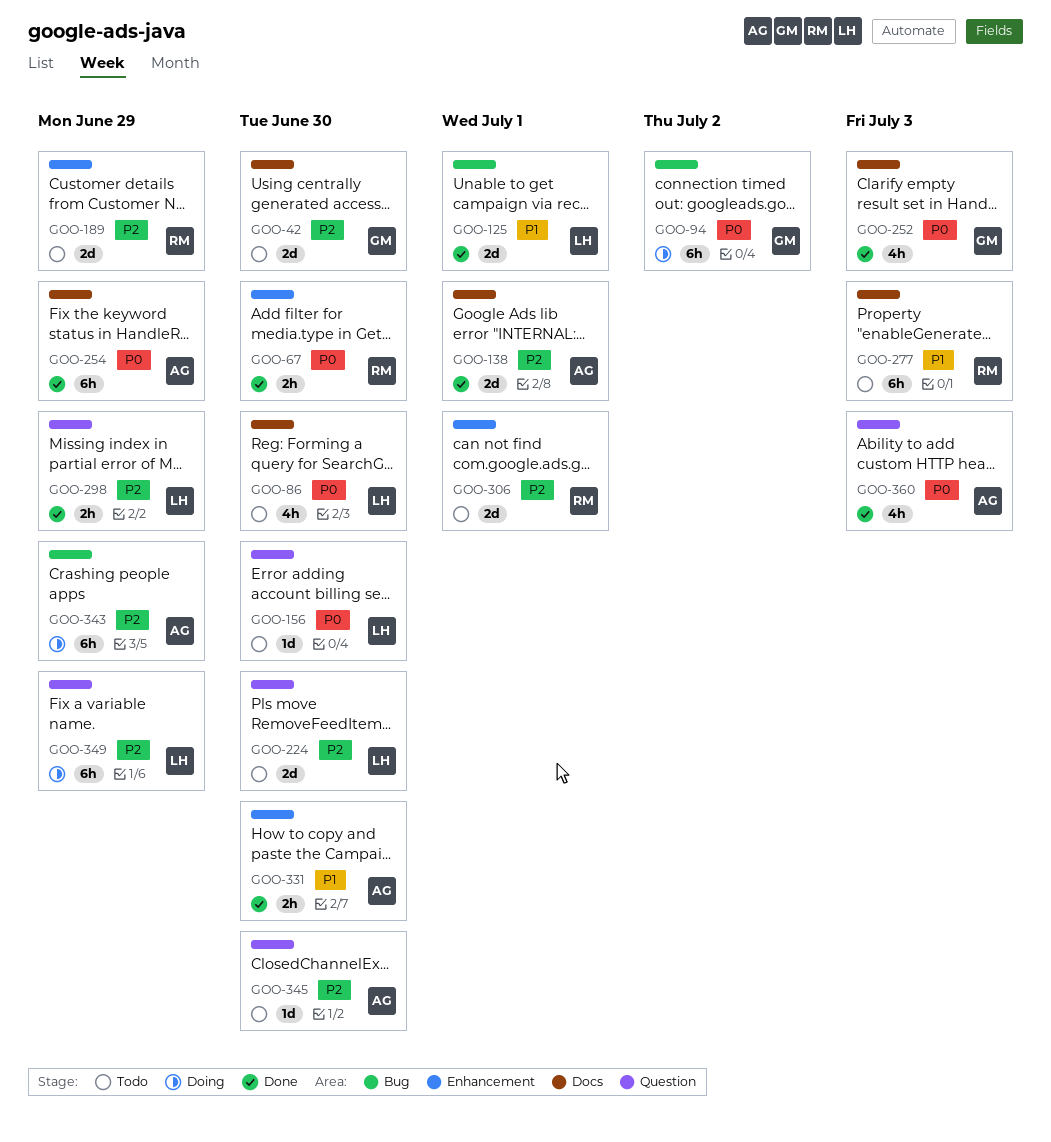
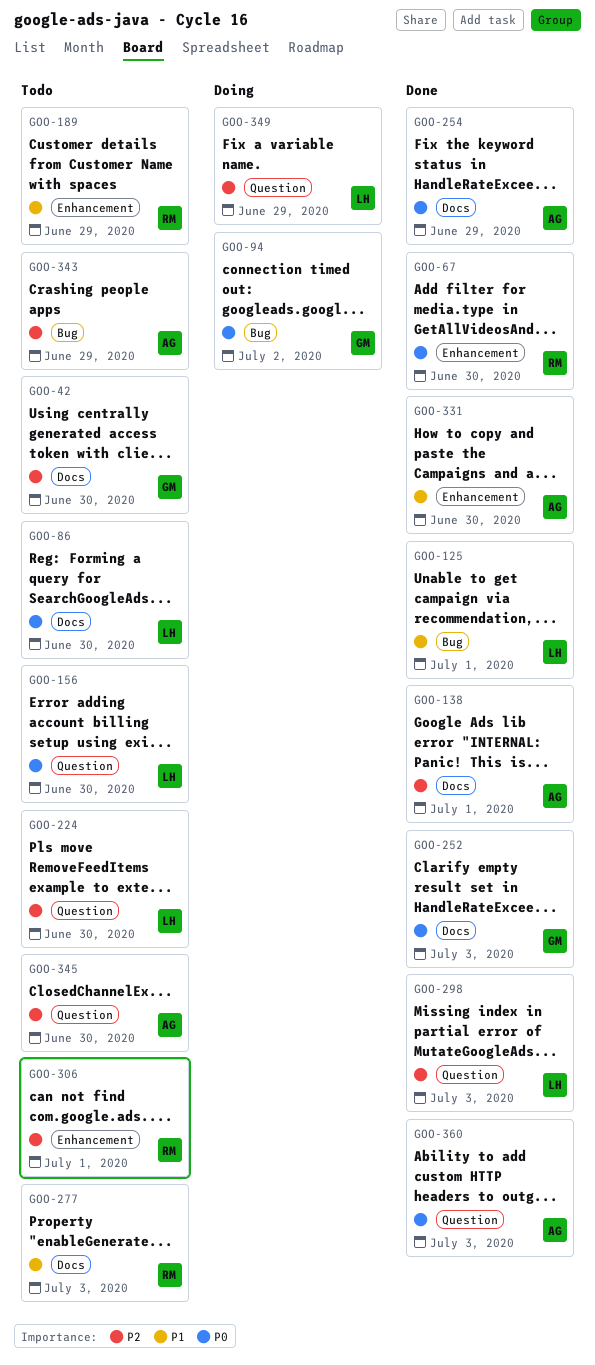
GOO-189, priority: P2 -> P1
GOO-298, due: Jun 29 -> Jul 3
GOO-343, status: Doing -> Todo

